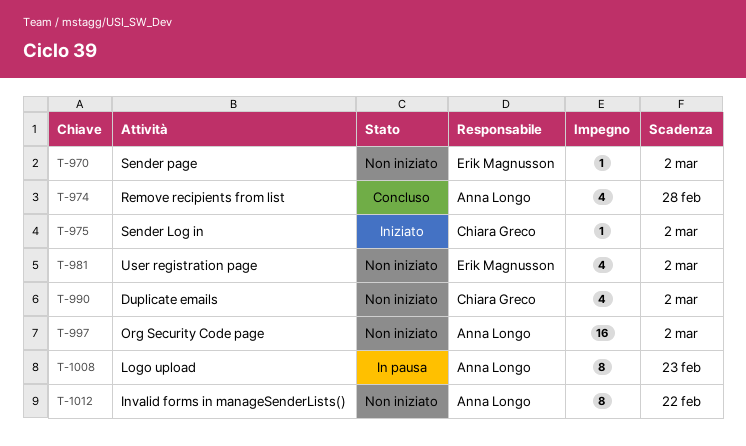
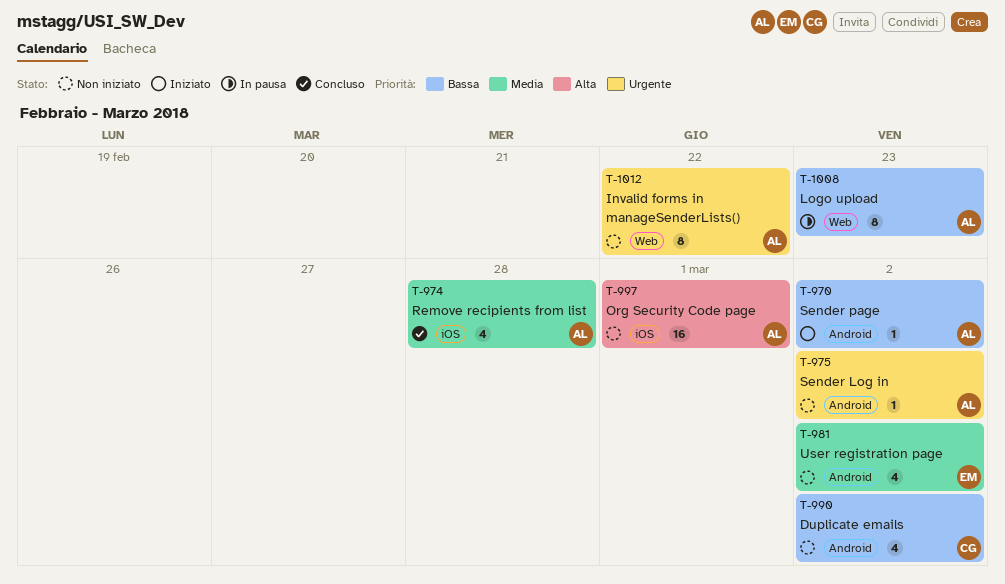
T-970, status: Non iniziato -> Iniziato
T-970, owner: Erik Magnusson -> Anna Longo
T-975, status: Iniziato -> Non iniziato
T-975, owner: Chiara Greco -> Anna Longo
T-997, due: Mar 2 -> Mar 1

